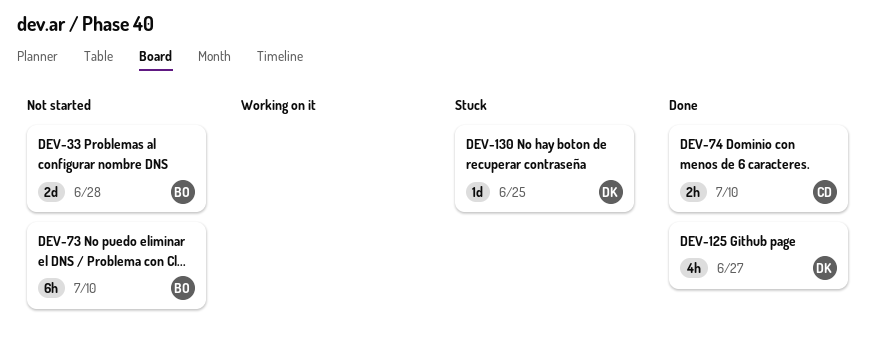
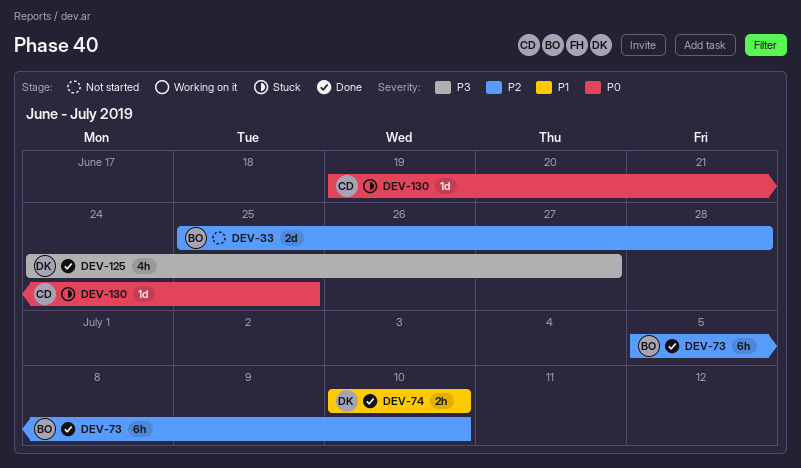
DEV-73, status: Not started -> Done
DEV-74, owner: CD -> DK
DEV-130, owner: DK -> CD

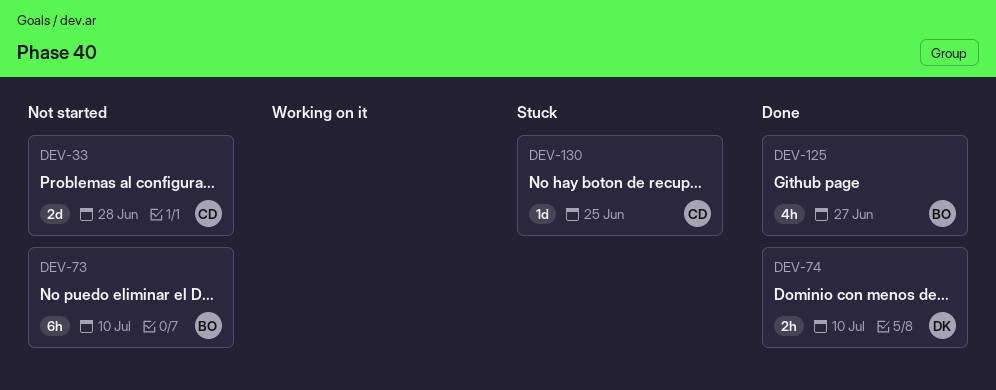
DEV-33, owner: BO -> CD
DEV-73, status: Done -> Not started
DEV-125, owner: DK -> BO

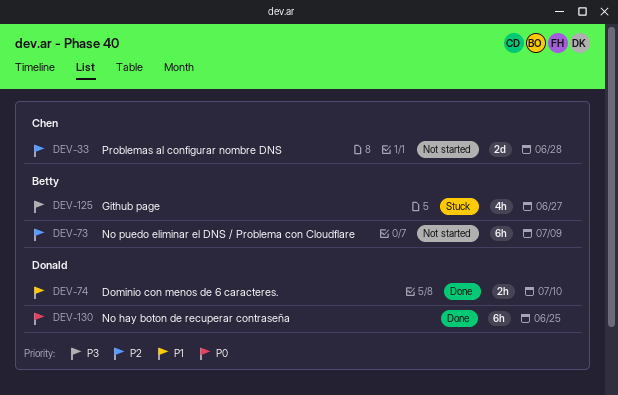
DEV-73, due: Jul 10 -> Jul 9
DEV-125, status: Done -> Stuck
DEV-130, status: Stuck -> Done
DEV-130, owner: Chen -> Donald
DEV-130, estimate: 1d -> 6h

